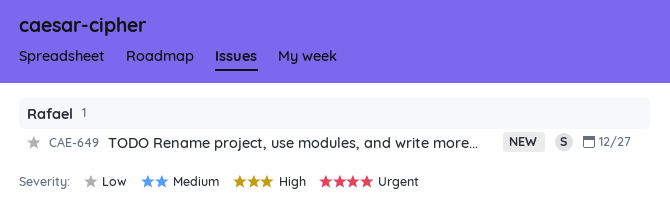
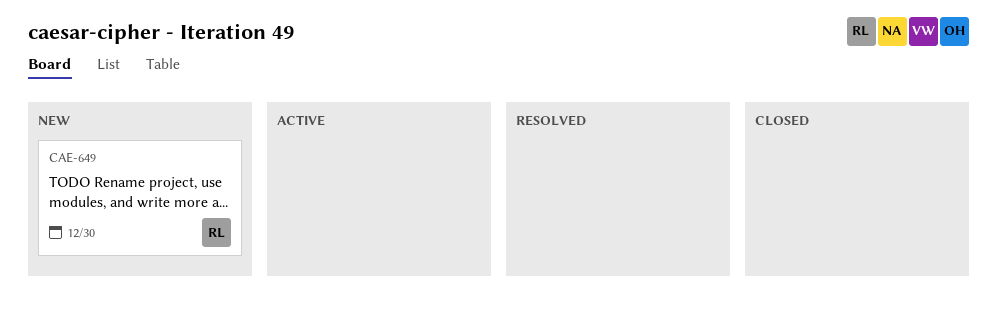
CAE-649, due: Dec 27 -> Dec 30

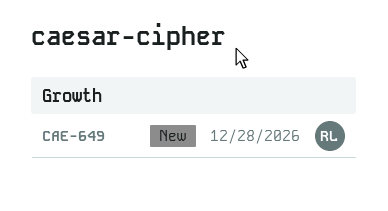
CAE-649, due: Dec 30 -> Dec 28

